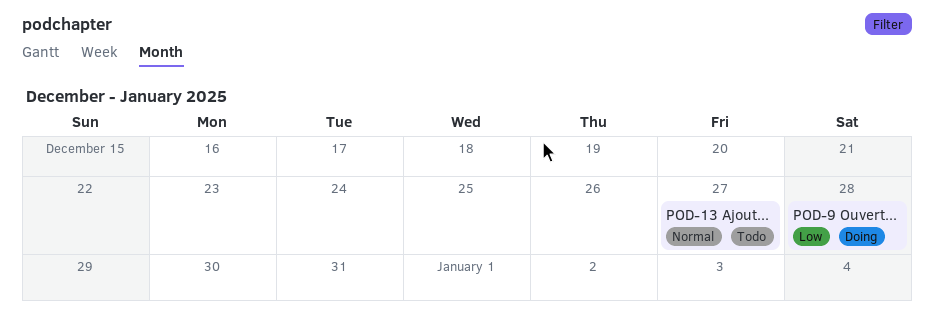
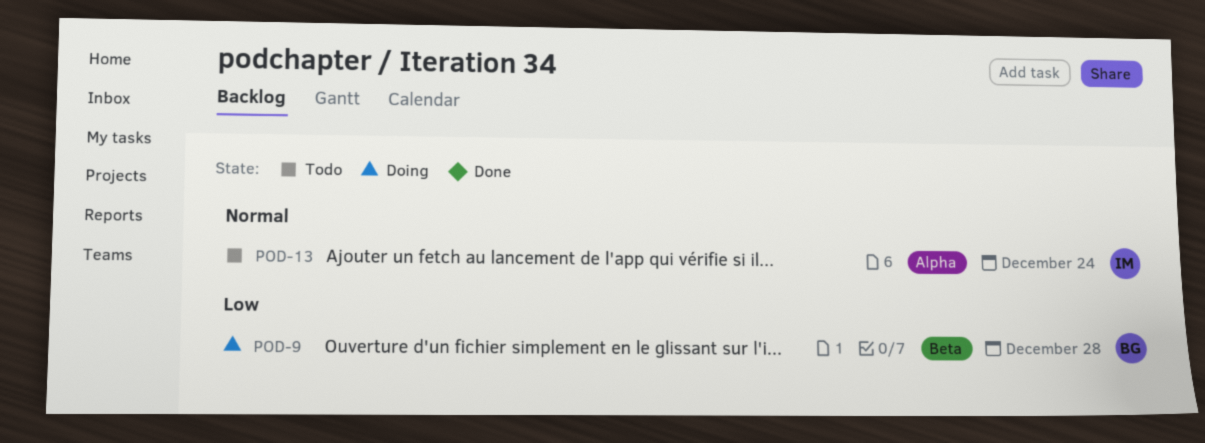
POD-13, due: Dec 27 -> Dec 24

